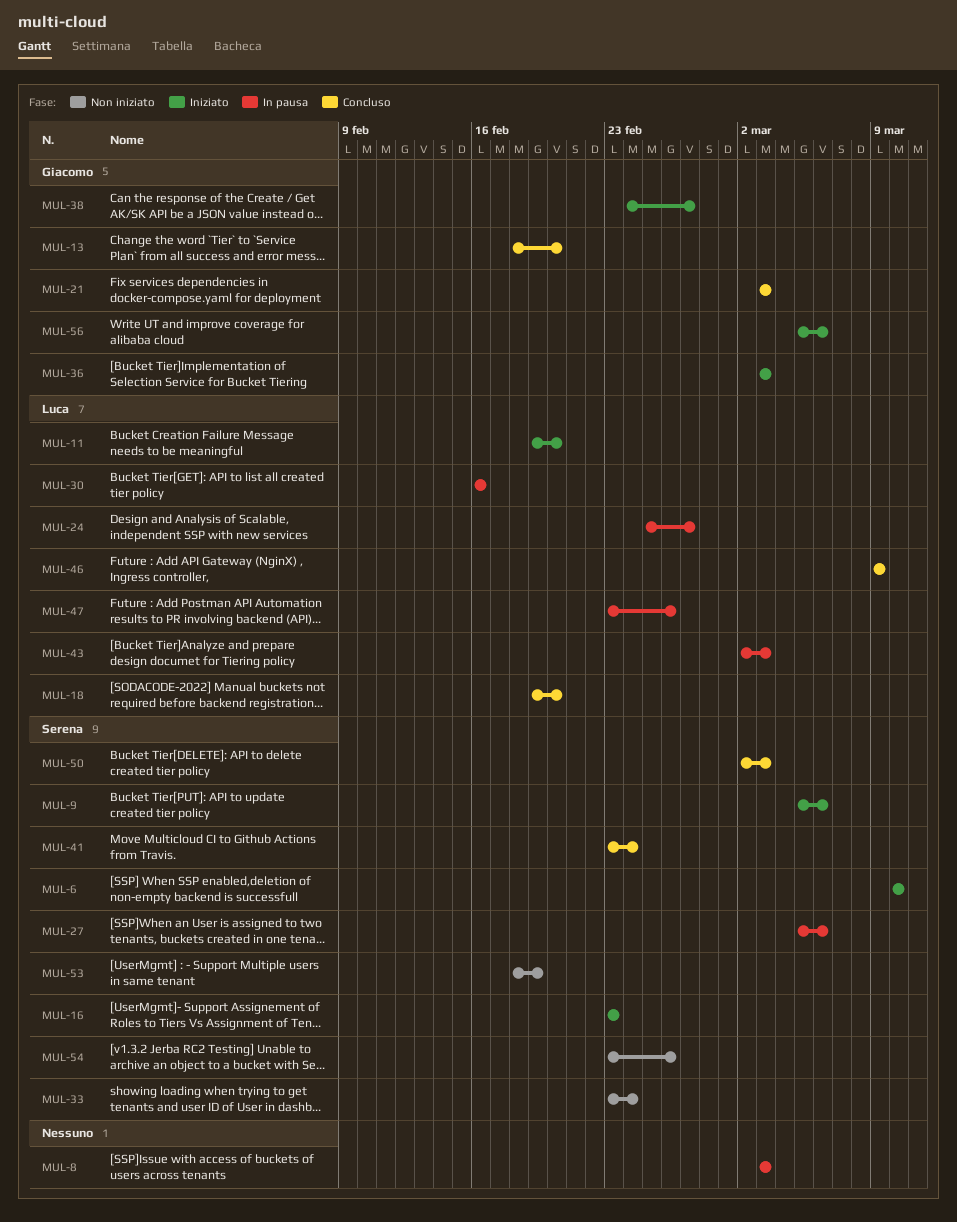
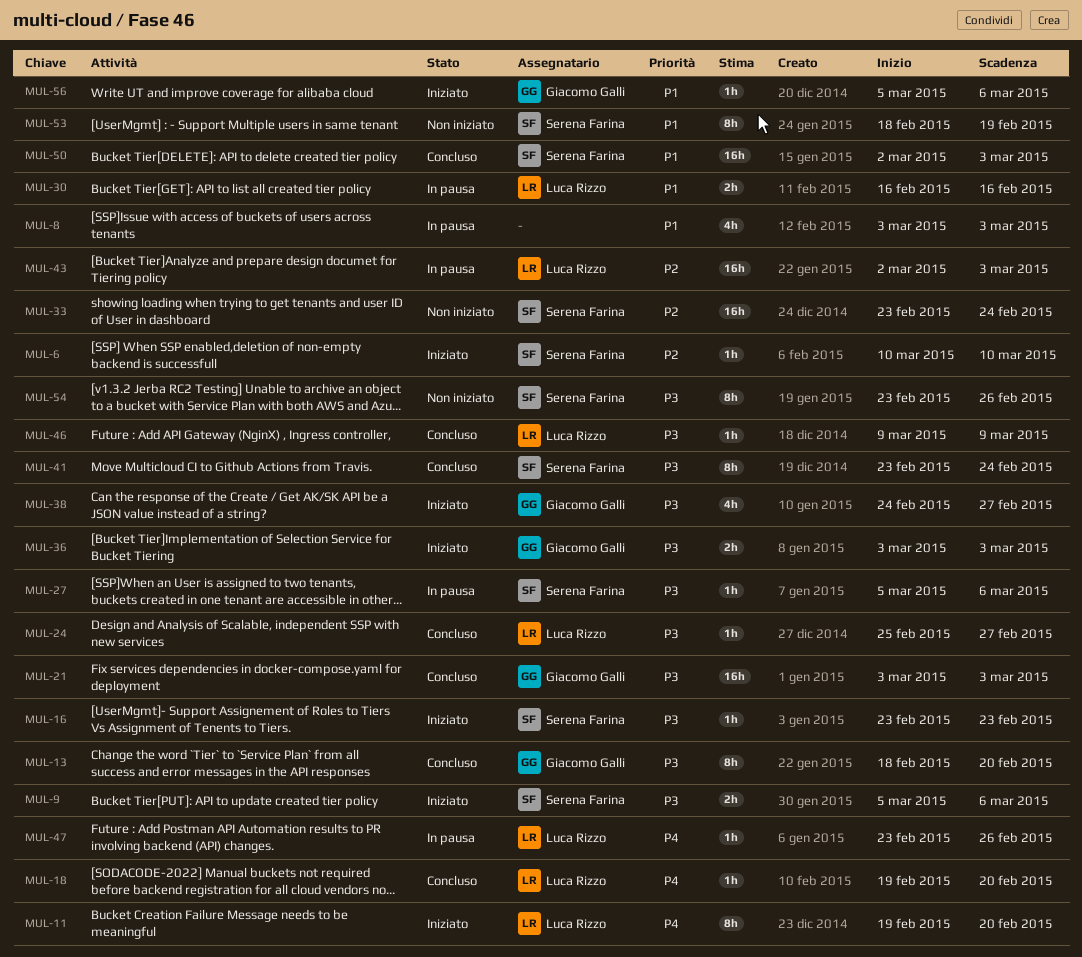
MUL-24, status: In pausa -> Concluso

